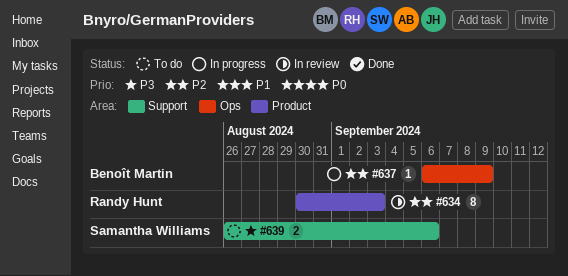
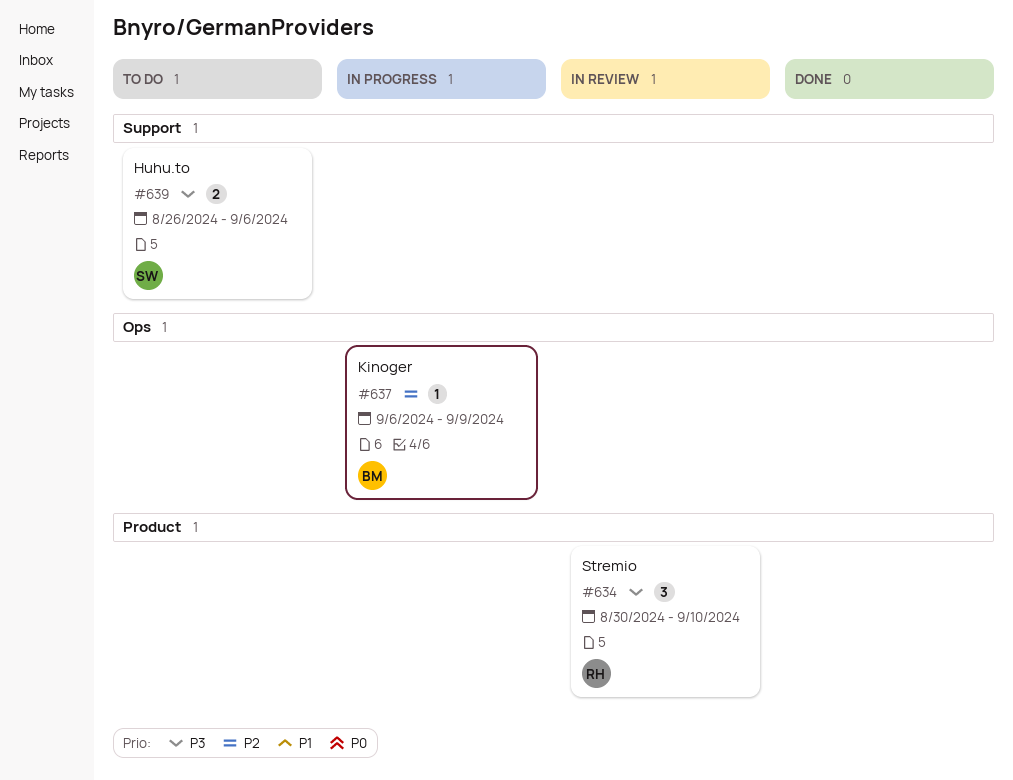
#634, priority: P2 -> P3
#634, estimate: 8 -> 3
#634, due: Sep 3 -> Sep 10

